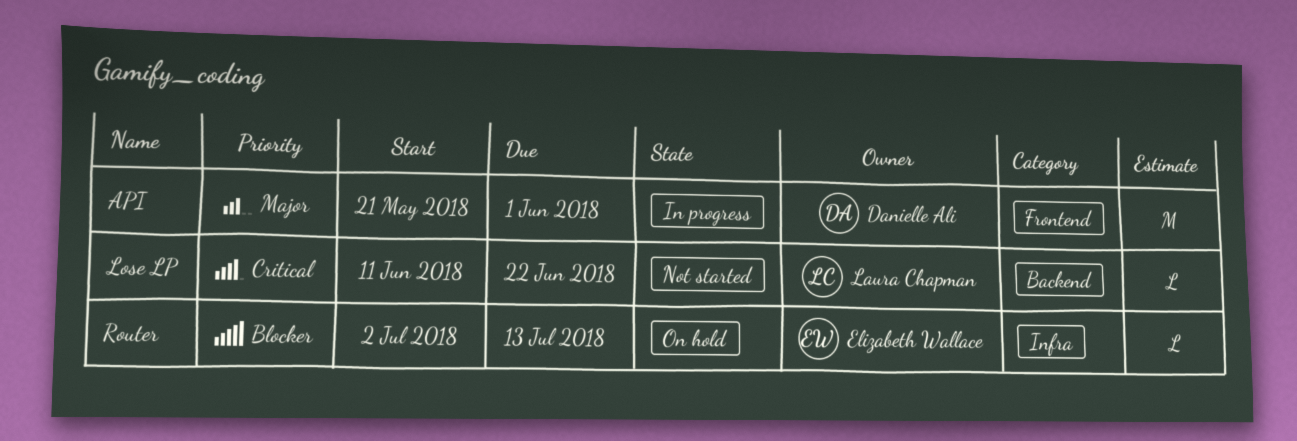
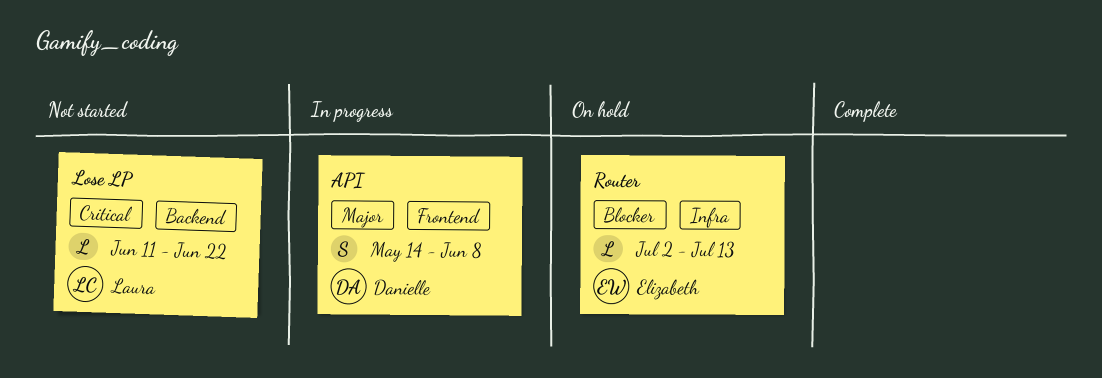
API, estimate: M -> S
API, start: May 21 -> May 14
API, due: Jun 1 -> Jun 8

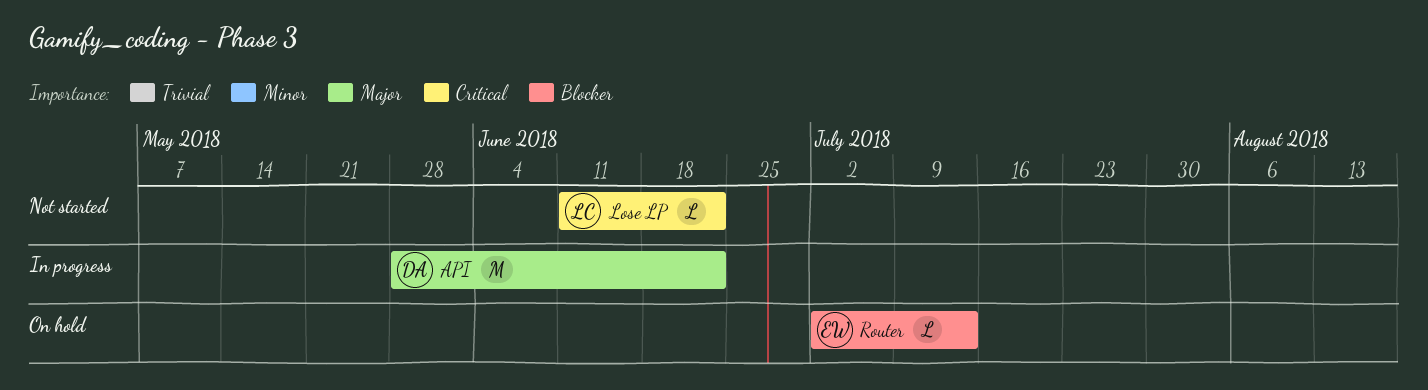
API, estimate: S -> M
API, start: May 14 -> May 28
API, due: Jun 8 -> Jun 22

